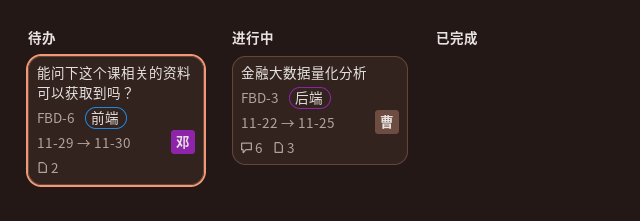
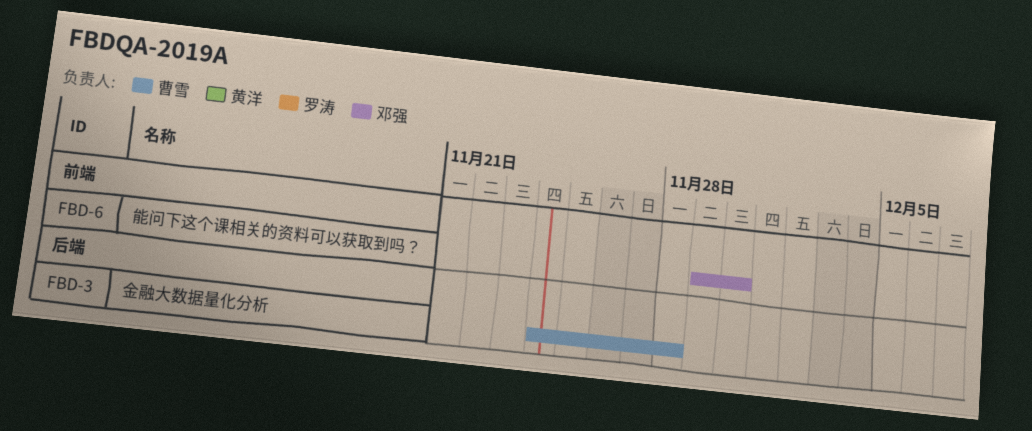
FBD-3, start: Nov 22 -> Nov 24
FBD-3, due: Nov 25 -> Nov 28

